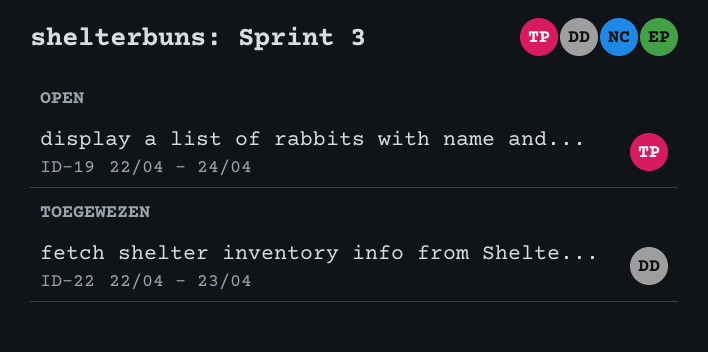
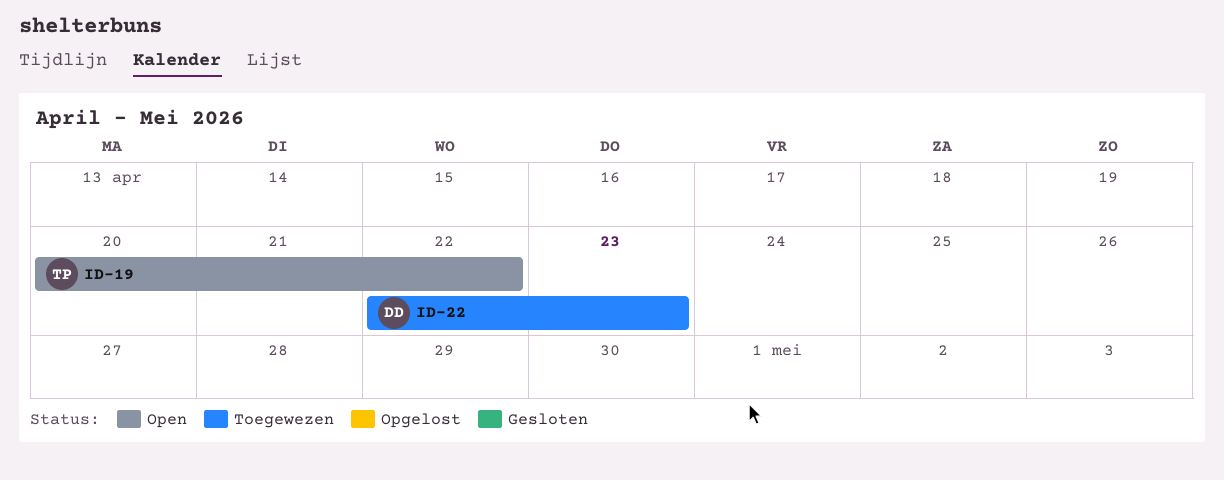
ID-19, start: Apr 22 -> Apr 20
ID-19, due: Apr 24 -> Apr 22

